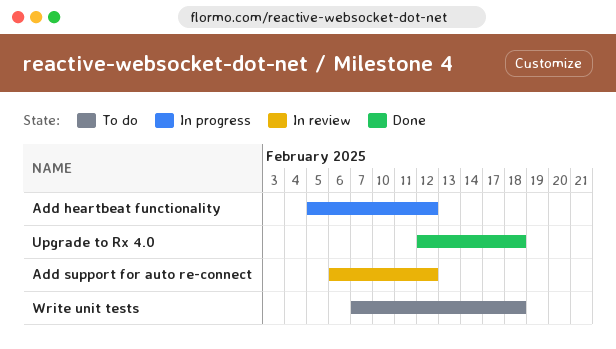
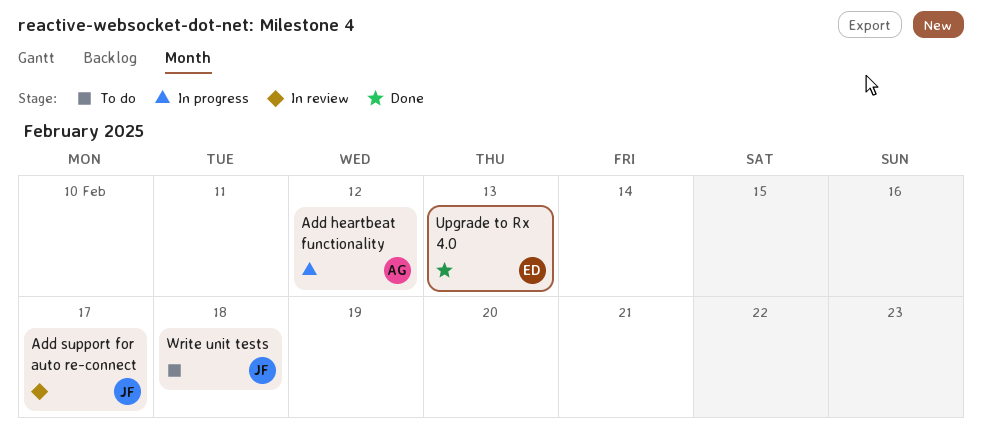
Add support for auto re-connect, due: Feb 12 -> Feb 17
Upgrade to Rx 4.0, due: Feb 18 -> Feb 13

